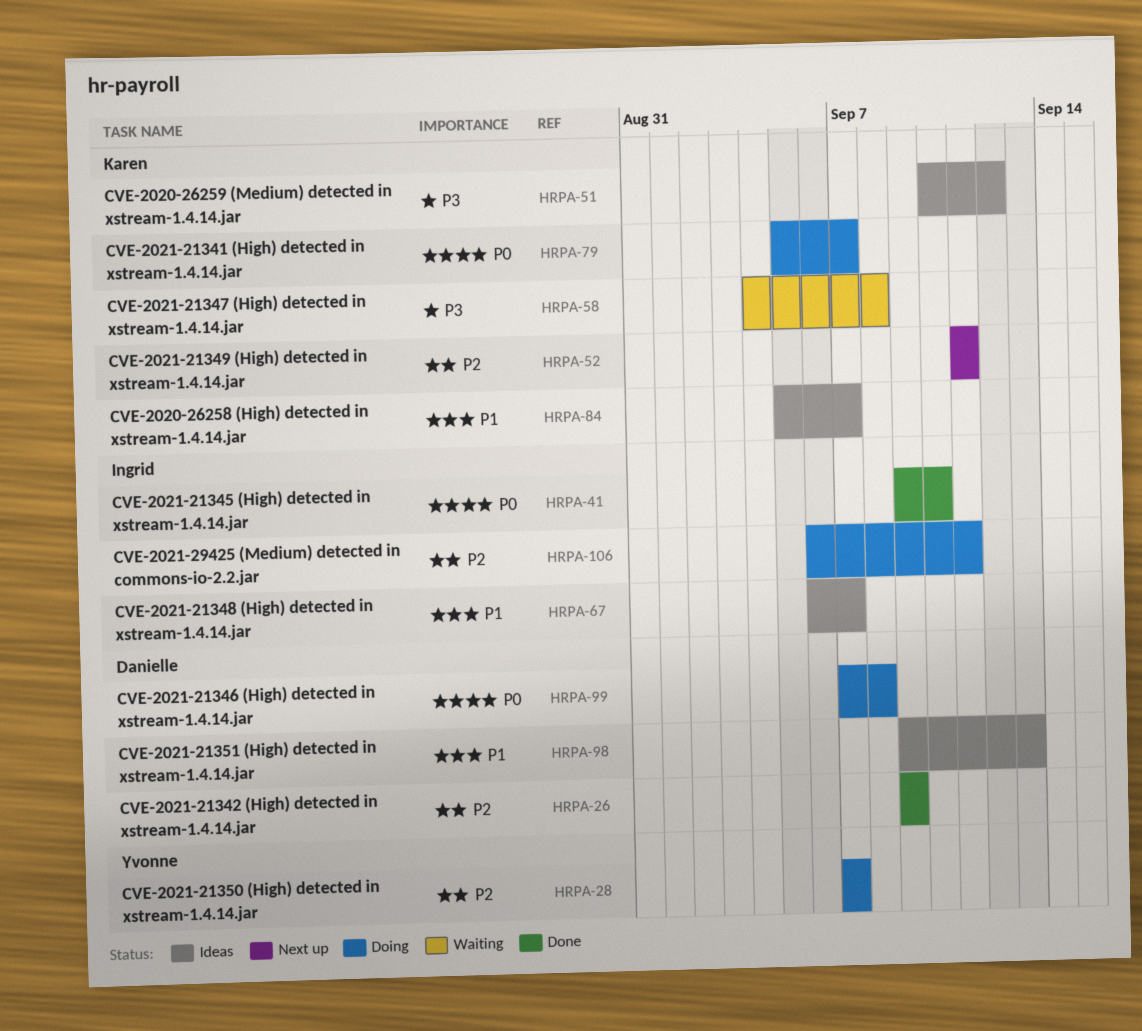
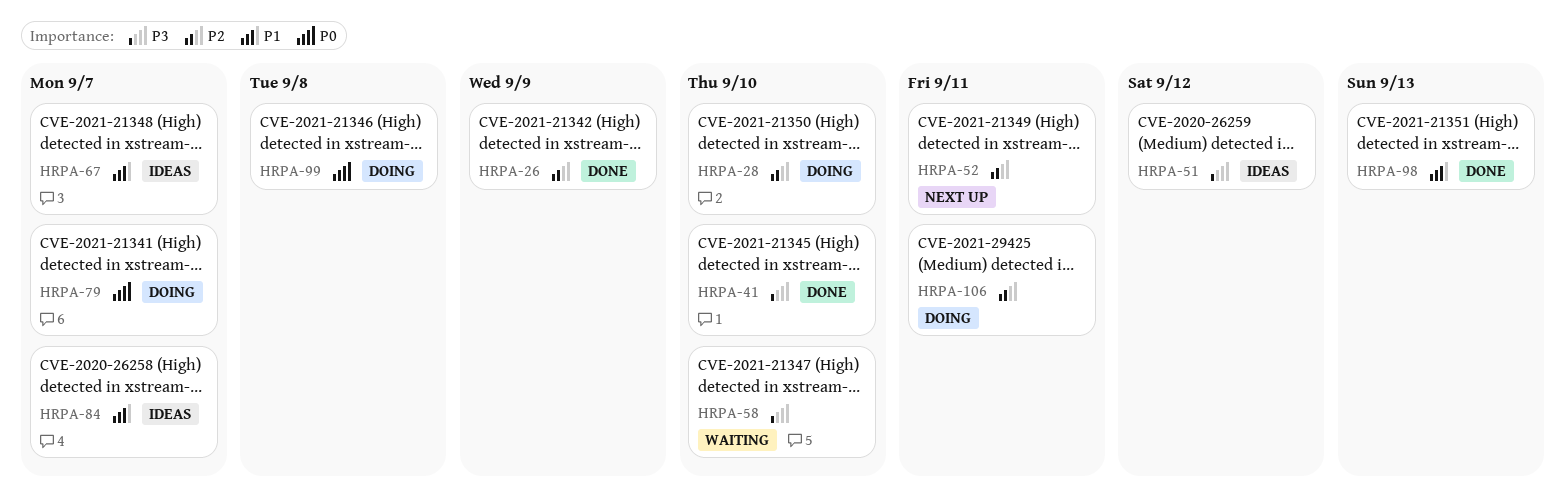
HRPA-28, due: Sep 7 -> Sep 10
HRPA-41, priority: P0 -> P3
HRPA-58, due: Sep 8 -> Sep 10
HRPA-98, status: Ideas -> Done

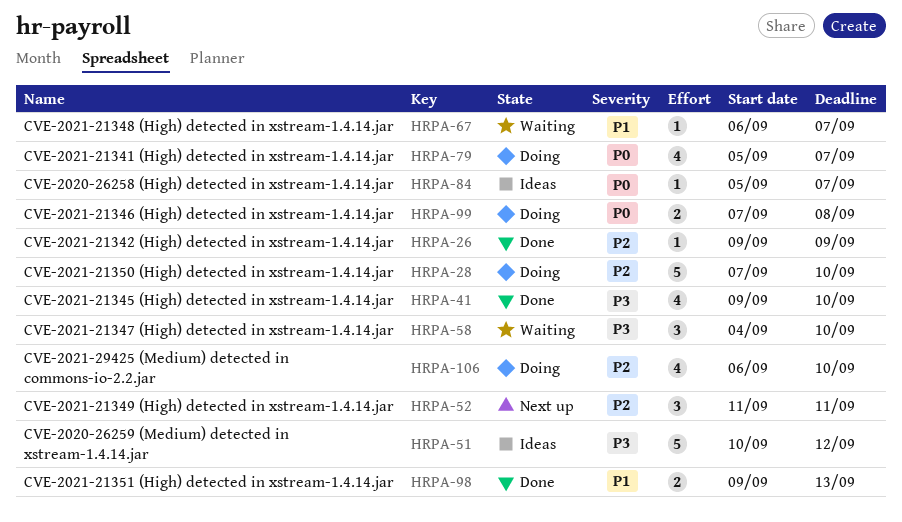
HRPA-67, status: Ideas -> Waiting
HRPA-84, priority: P1 -> P0
HRPA-106, due: Sep 11 -> Sep 10

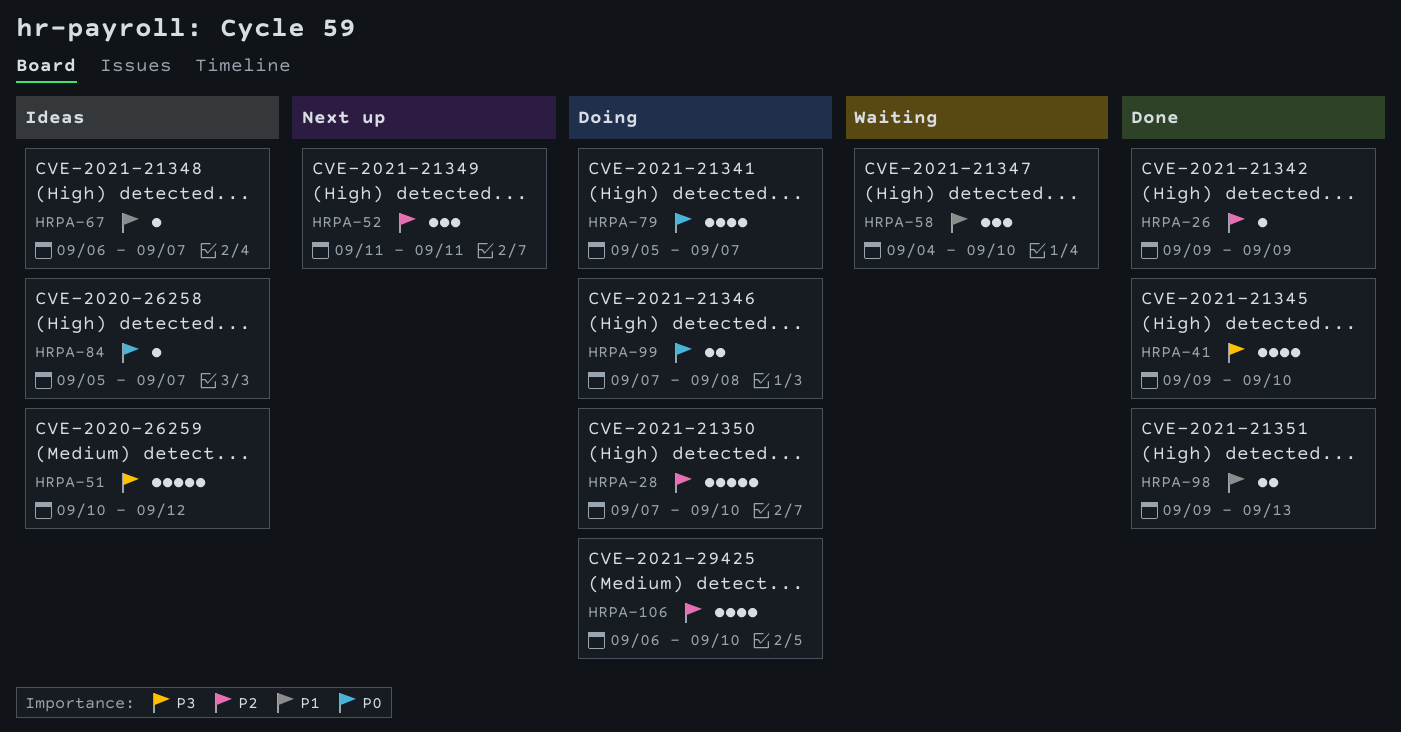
HRPA-58, priority: P3 -> P1
HRPA-67, status: Waiting -> Ideas

